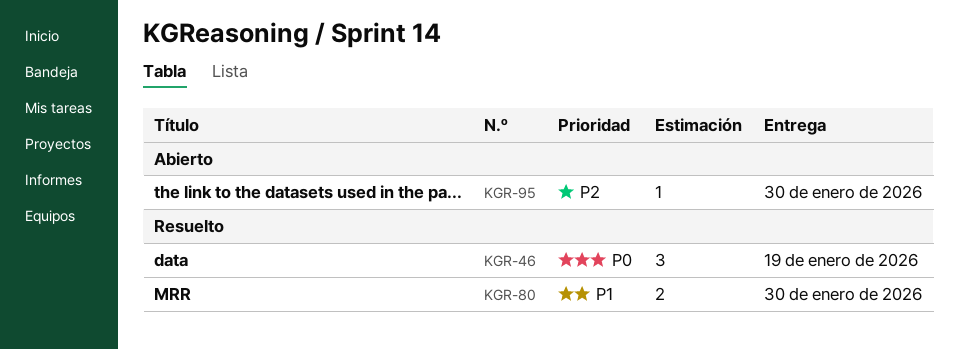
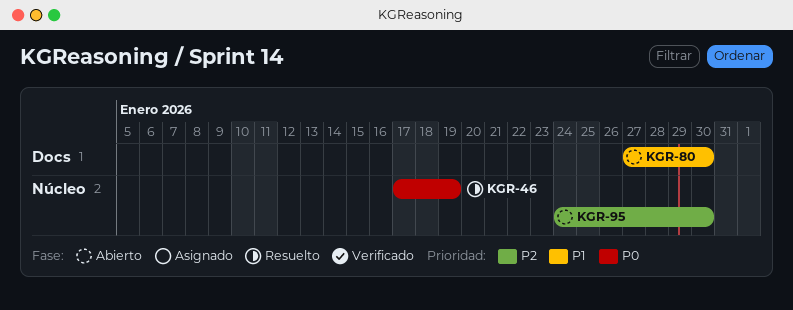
KGR-80, status: Resuelto -> Abierto

